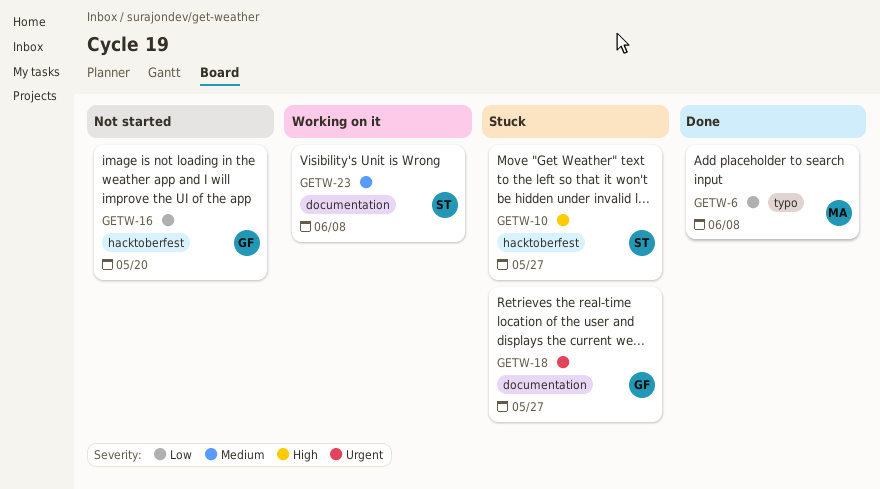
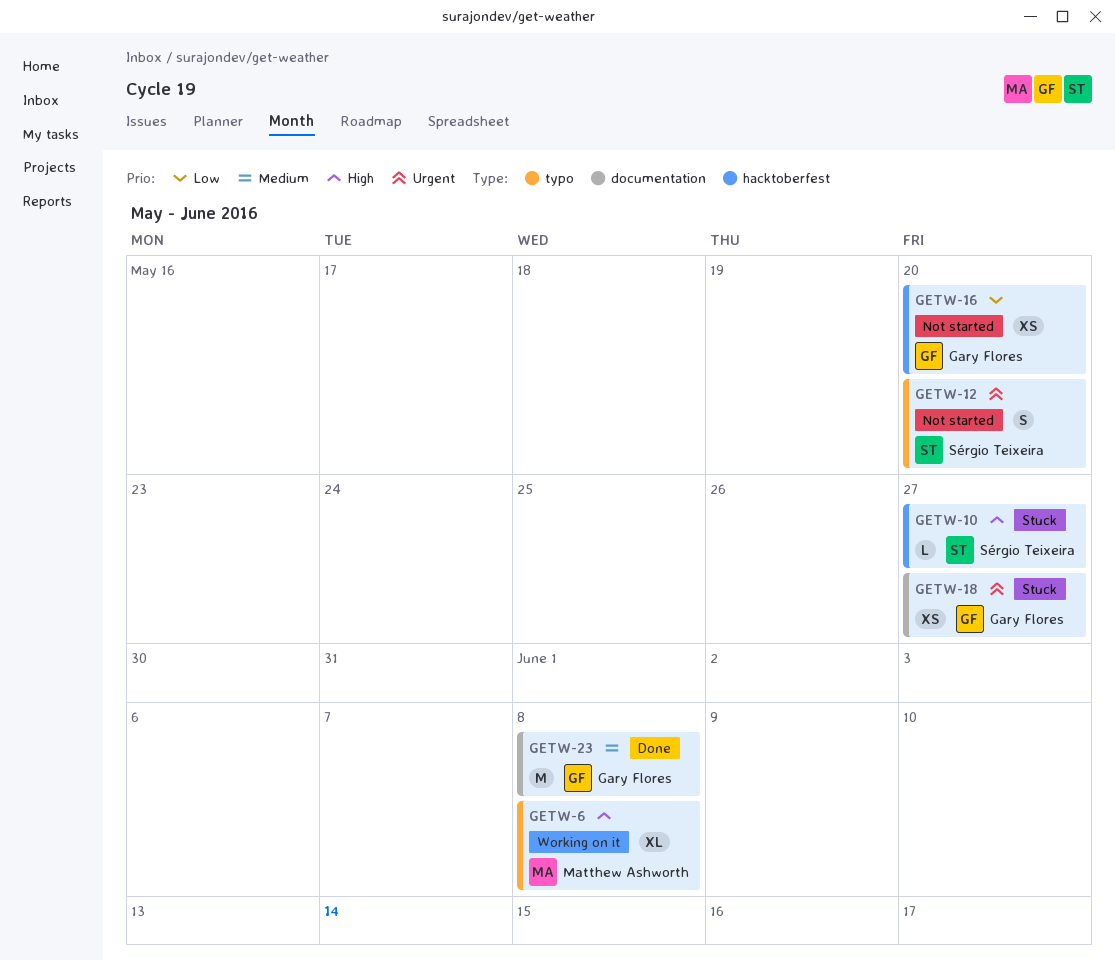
GETW-6, status: Done -> Working on it
GETW-6, priority: Low -> High
GETW-12: none -> present
GETW-23, status: Working on it -> Done
GETW-23, owner: Sérgio Teixeira -> Gary Flores

